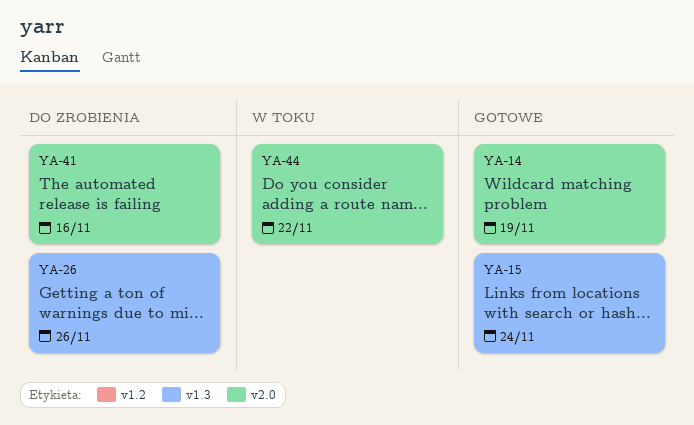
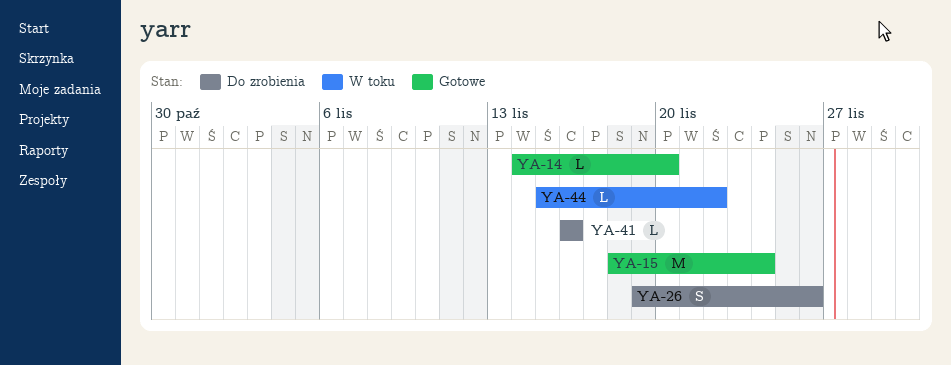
YA-14, due: Nov 19 -> Nov 20

